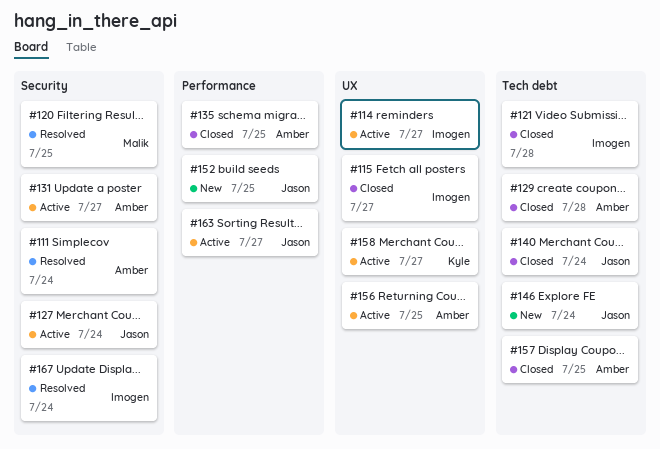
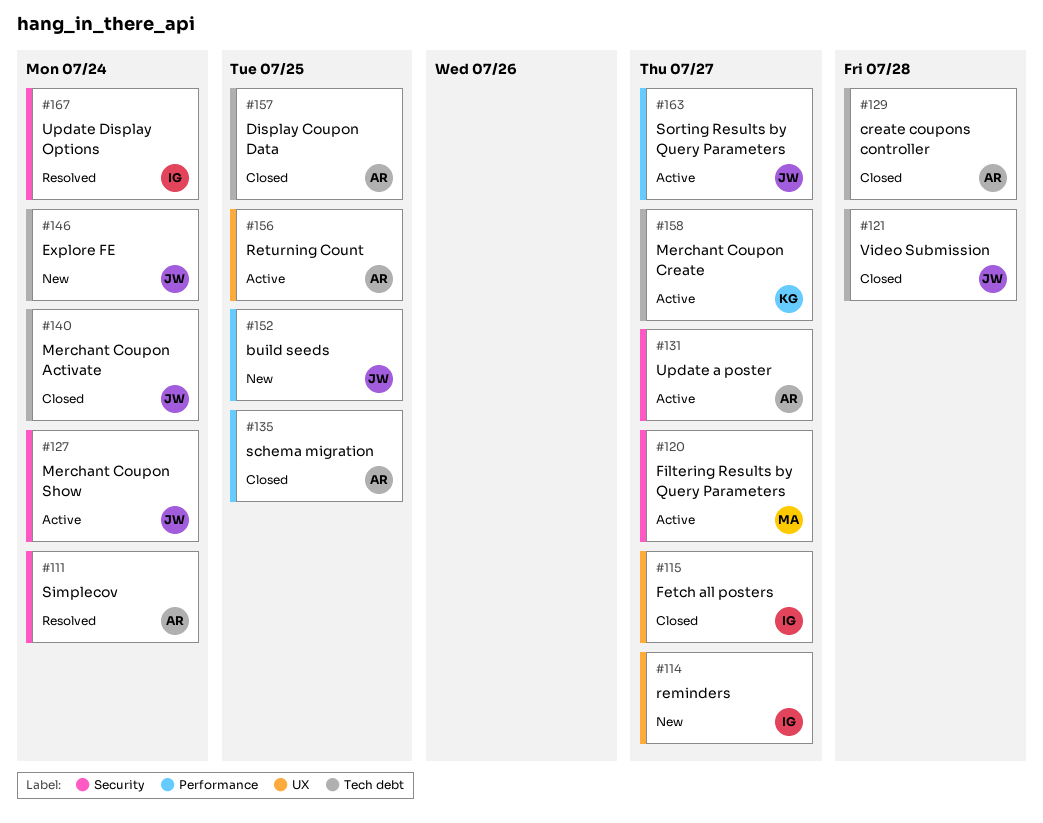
#114, status: Active -> New
#120, status: Resolved -> Active
#120, due: Jul 25 -> Jul 27
#121, owner: Imogen -> Jason
#158, label: UX -> Tech debt

